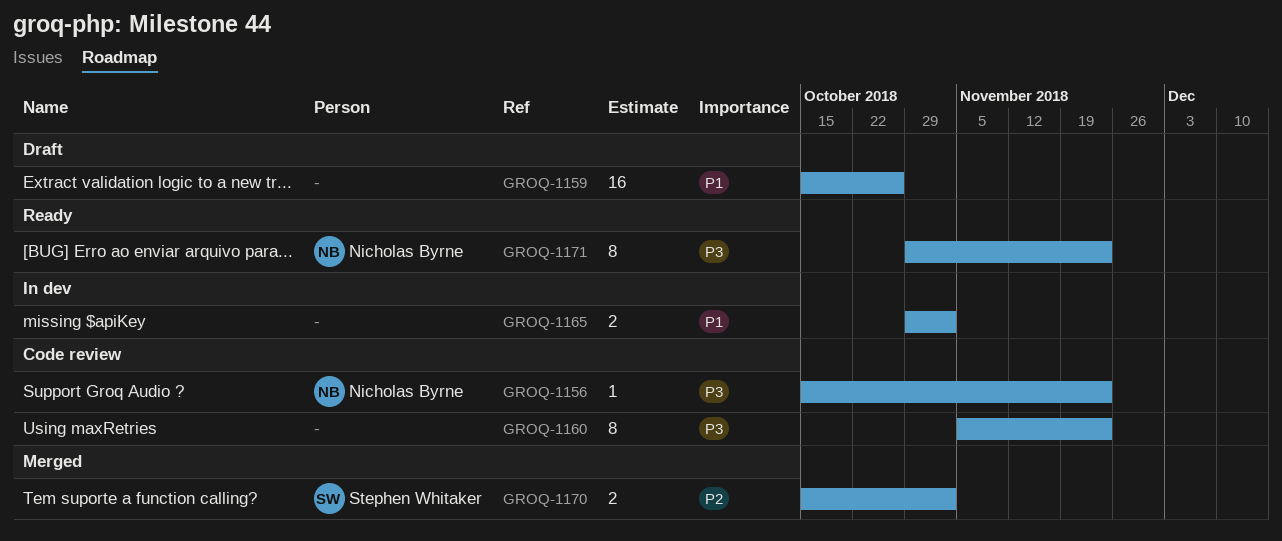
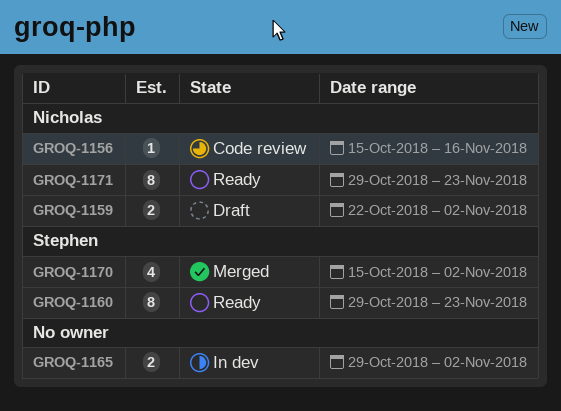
GROQ-1156, due: Nov 23 -> Nov 16
GROQ-1159, owner: none -> Nicholas Byrne
GROQ-1159, estimate: 16 -> 2
GROQ-1159, start: Oct 15 -> Oct 22
GROQ-1159, due: Oct 26 -> Nov 2
GROQ-1160, status: Code review -> Ready
GROQ-1160, owner: none -> Stephen Whitaker
GROQ-1160, start: Nov 5 -> Oct 29
GROQ-1170, estimate: 2 -> 4

